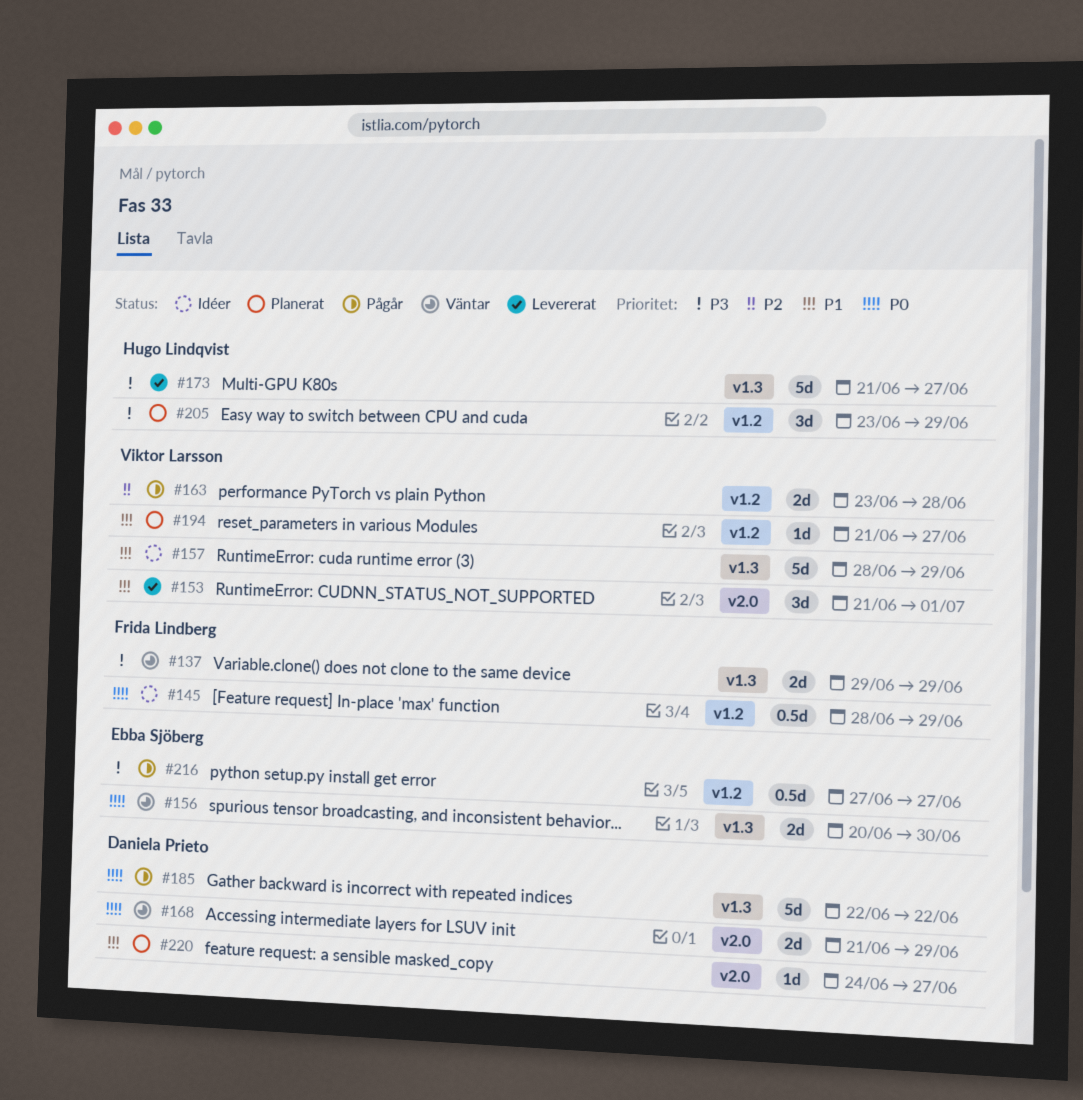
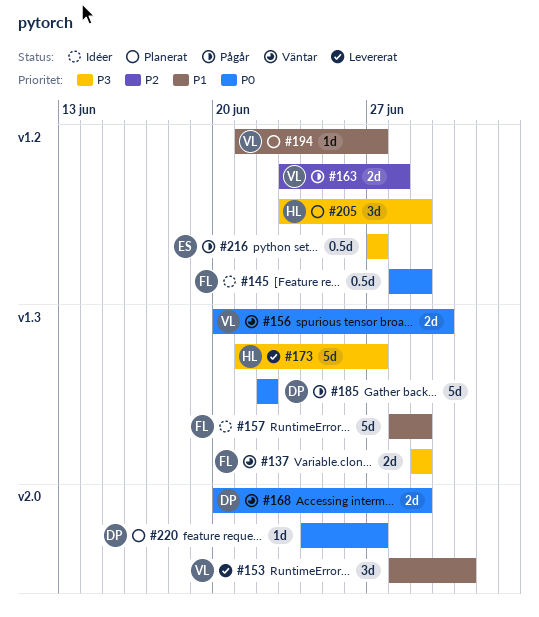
#153, start: Jun 21 -> Jun 28
#156, owner: Ebba Sjöberg -> Viktor Larsson
#157, owner: Viktor Larsson -> Frida Lindberg
#168, start: Jun 21 -> Jun 20
#220, priority: P1 -> P0

